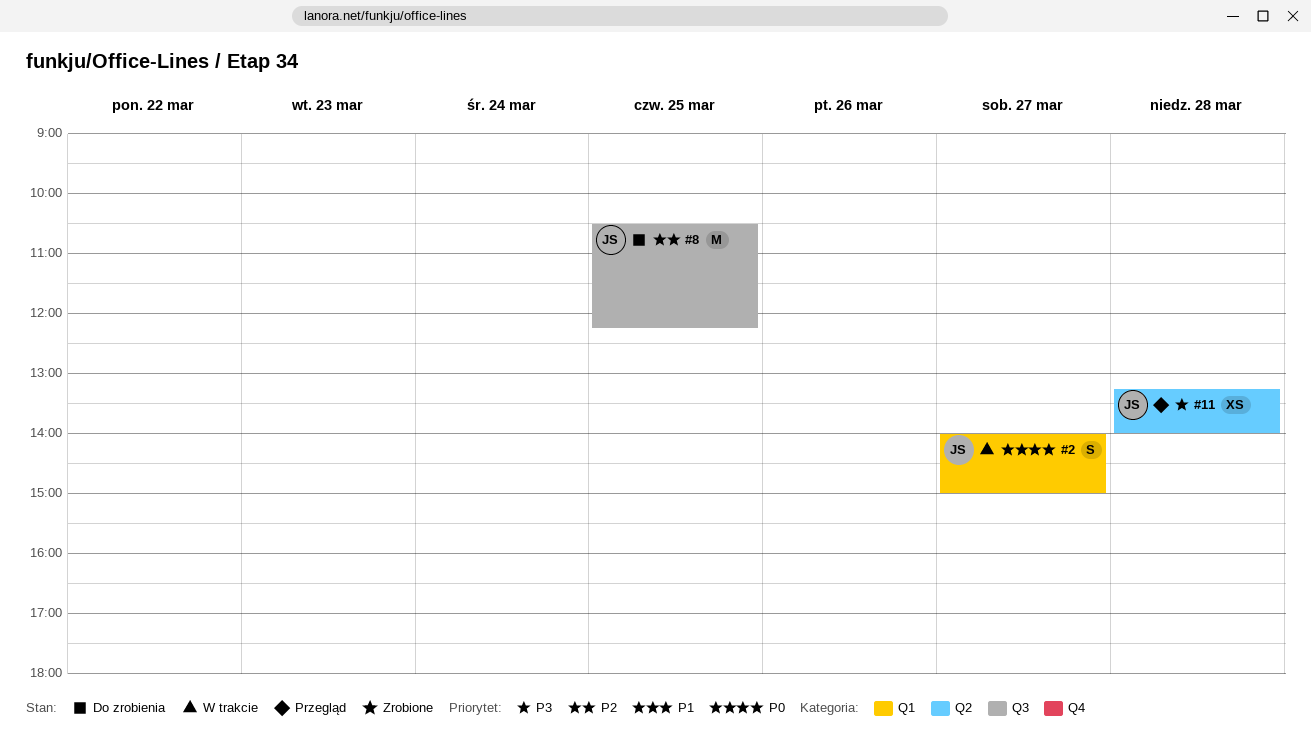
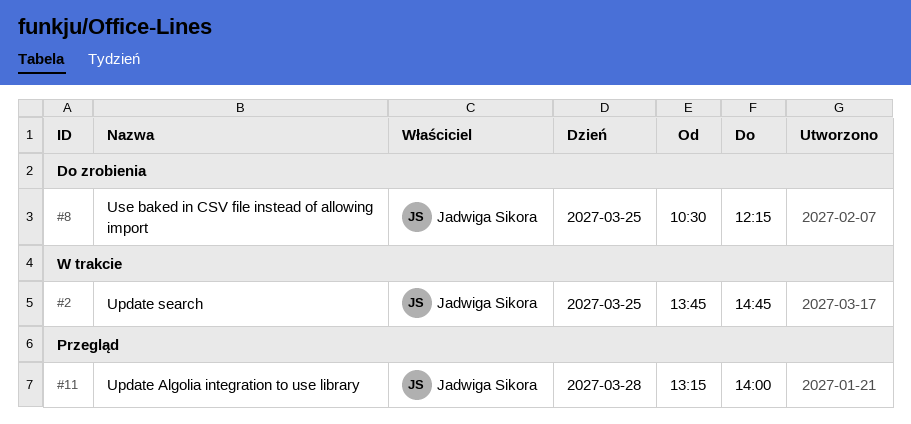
#2, day: Mar 27 -> Mar 25
#2, begins: 14:00 -> 13:45
#2, ends: 15:00 -> 14:45

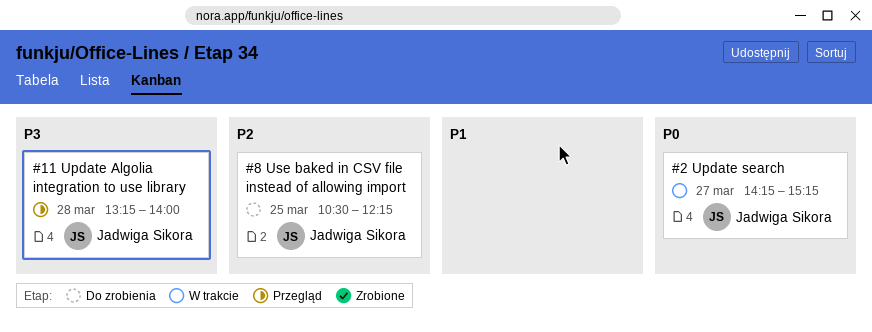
#2, day: Mar 25 -> Mar 27
#2, begins: 13:45 -> 14:15
#2, ends: 14:45 -> 15:15

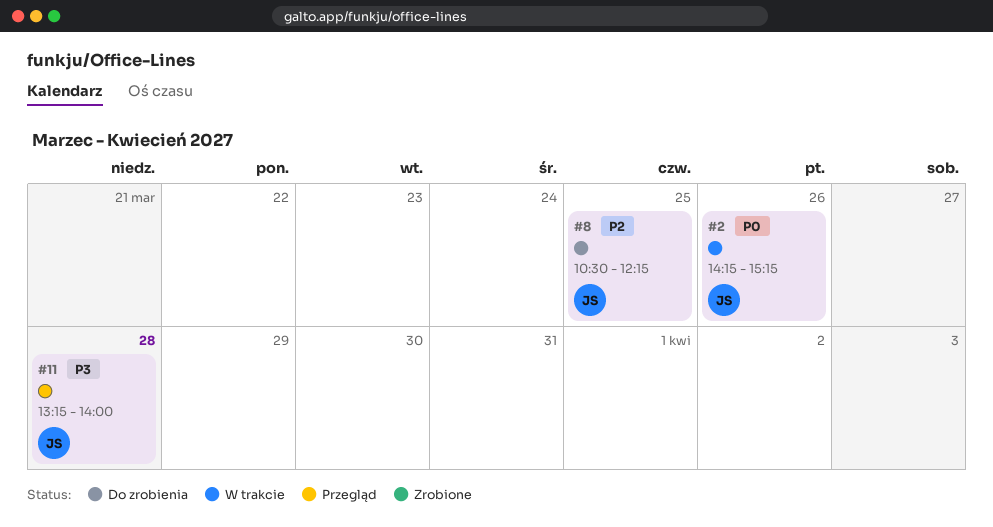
#2, day: Mar 27 -> Mar 26

